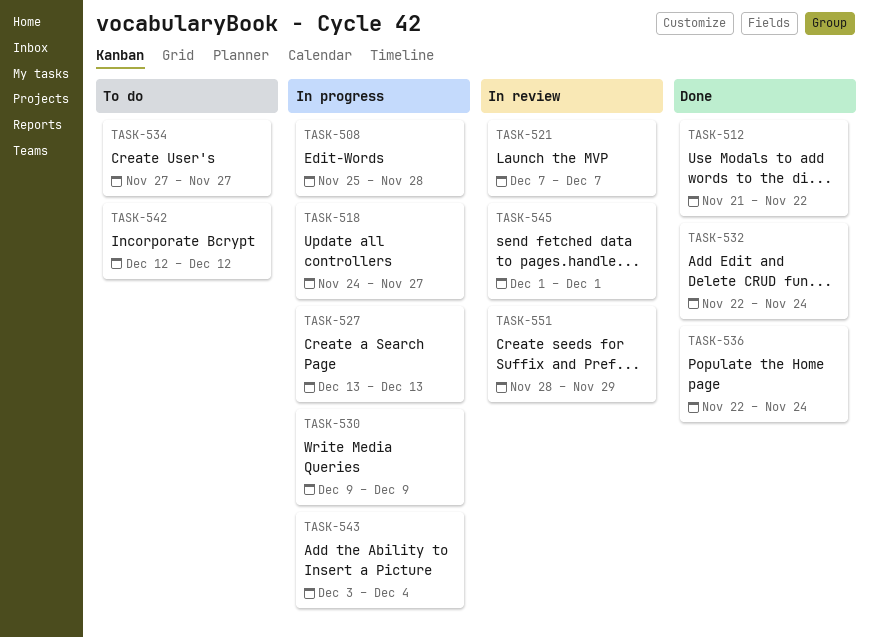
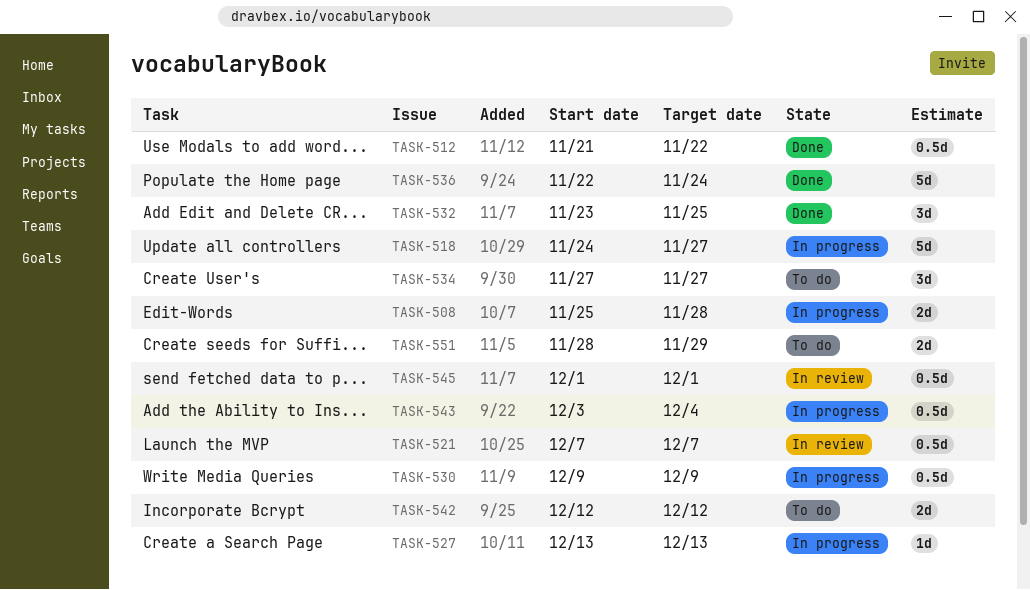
TASK-532, start: Nov 22 -> Nov 23
TASK-532, due: Nov 24 -> Nov 25
TASK-551, status: In review -> To do

